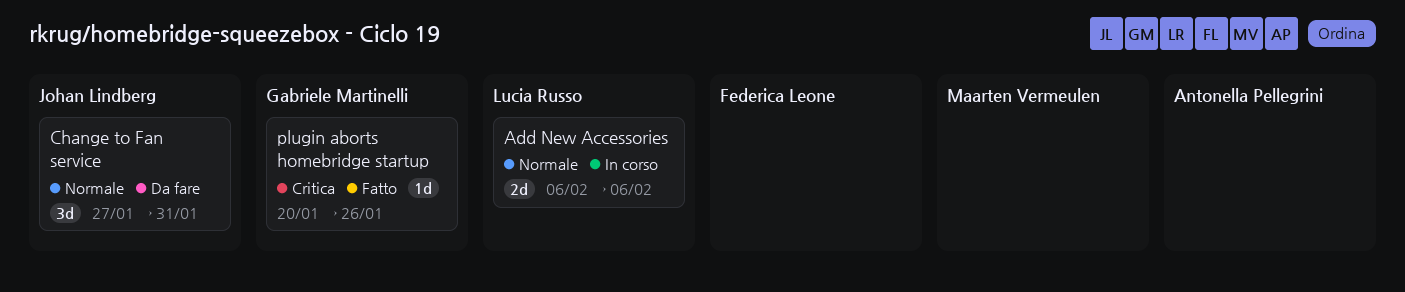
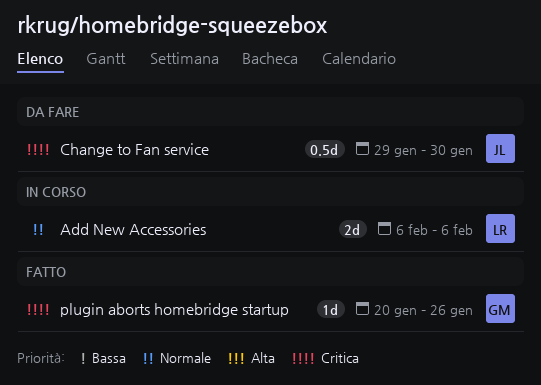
Change to Fan service, priority: Normale -> Critica
Change to Fan service, estimate: 3d -> 0.5d
Change to Fan service, start: Jan 27 -> Jan 29
Change to Fan service, due: Jan 31 -> Jan 30

